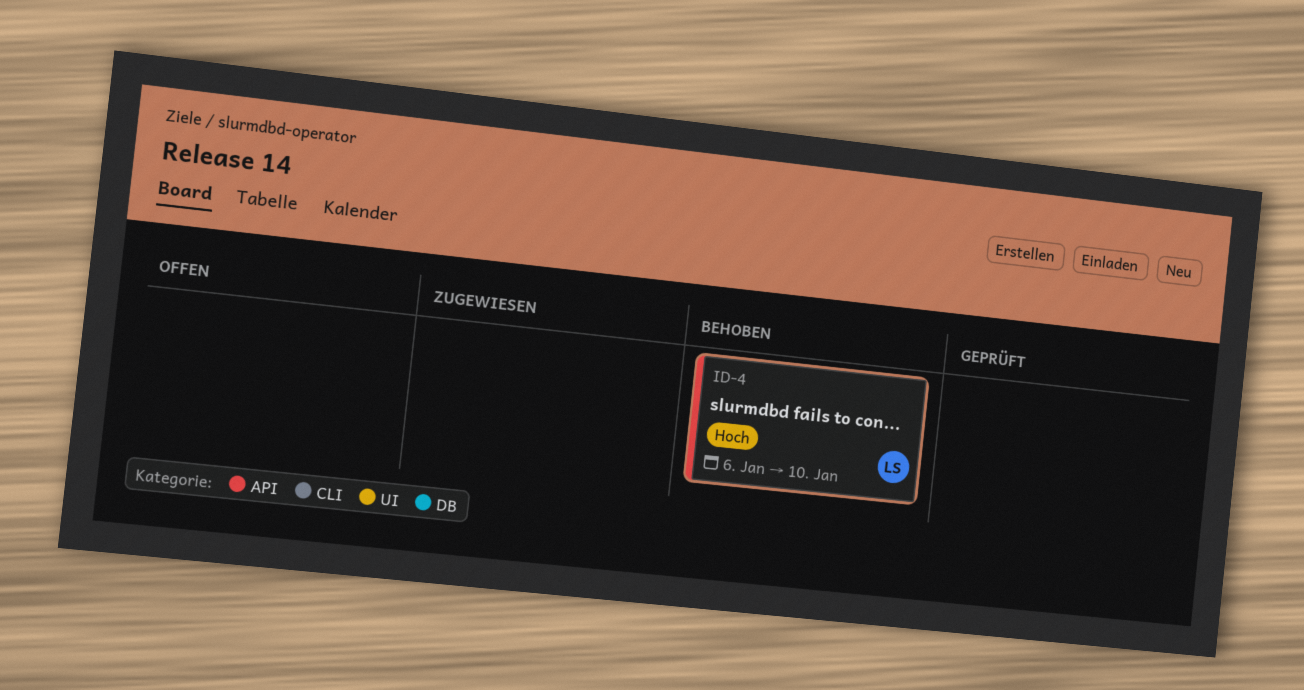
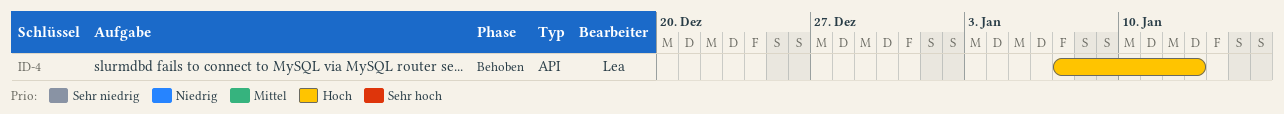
ID-4, start: Jan 6 -> Jan 7
ID-4, due: Jan 10 -> Jan 13

